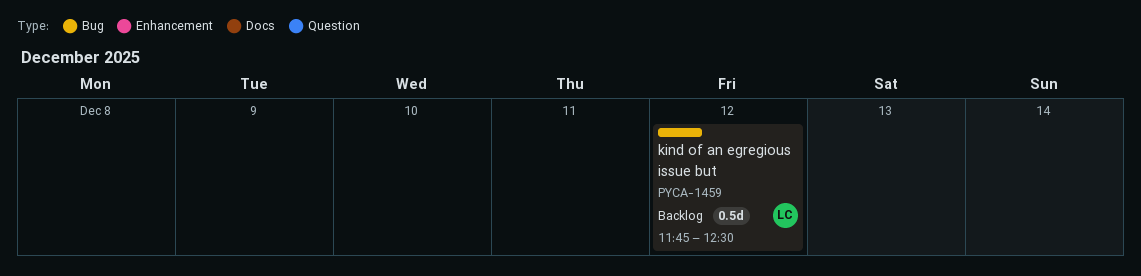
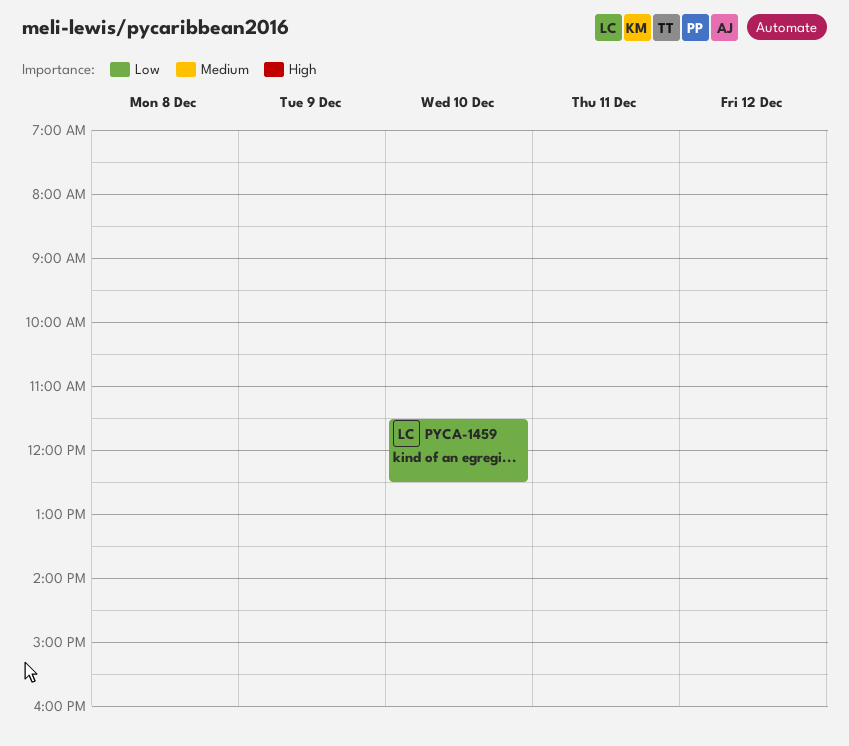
PYCA-1459, day: Dec 12 -> Dec 10
PYCA-1459, begins: 11:45 -> 11:30

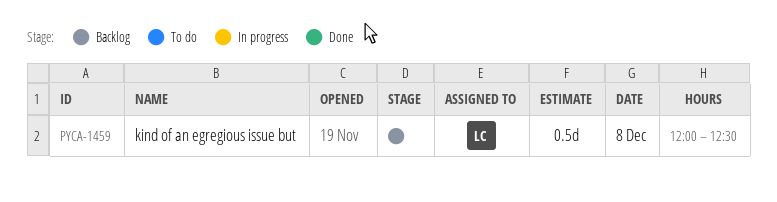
PYCA-1459, day: Dec 10 -> Dec 8
PYCA-1459, begins: 11:30 -> 12:00

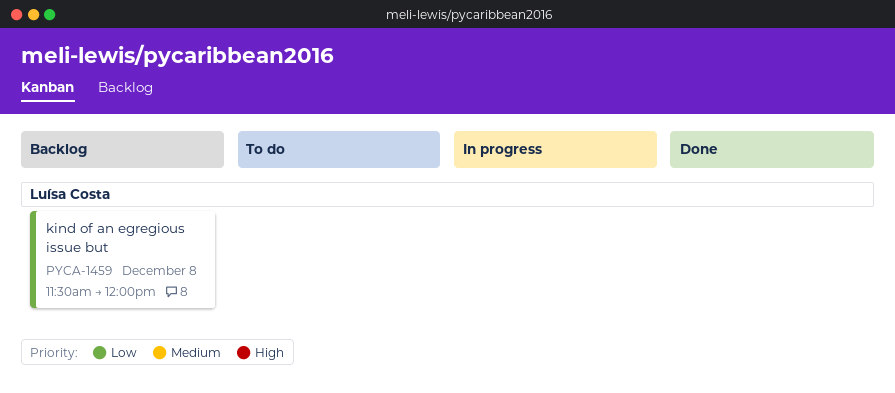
PYCA-1459, begins: 12:00 -> 11:30
PYCA-1459, ends: 12:30 -> 12:00

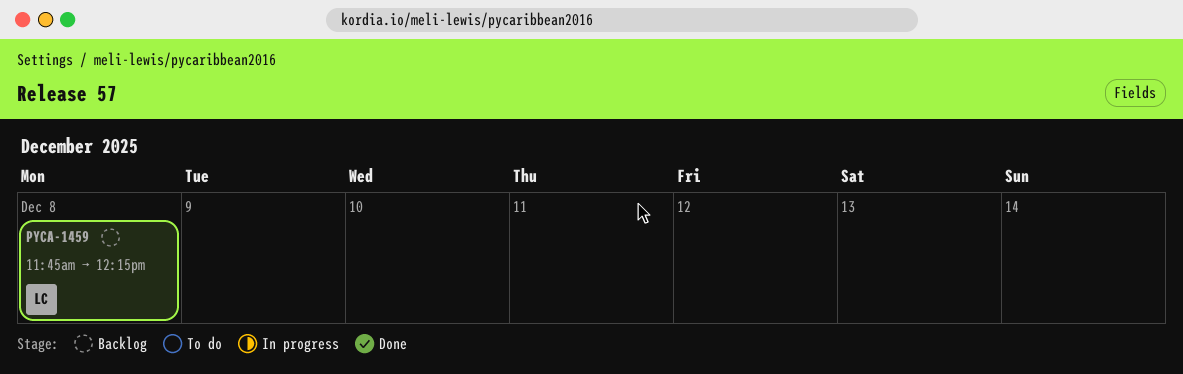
PYCA-1459, begins: 11:30 -> 11:45
PYCA-1459, ends: 12:00 -> 12:15

